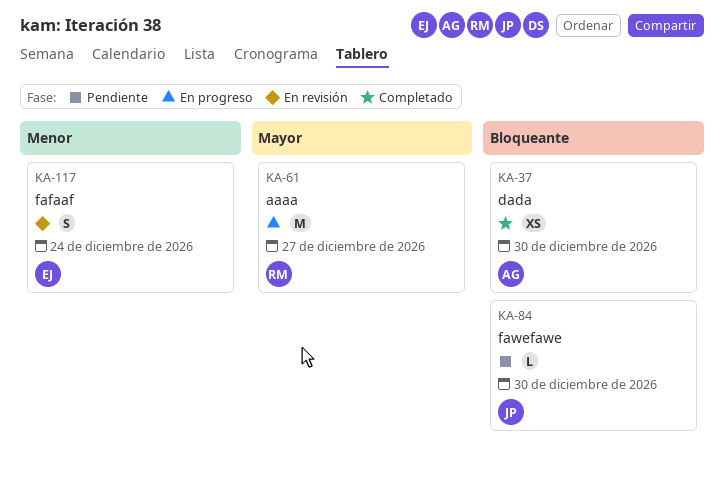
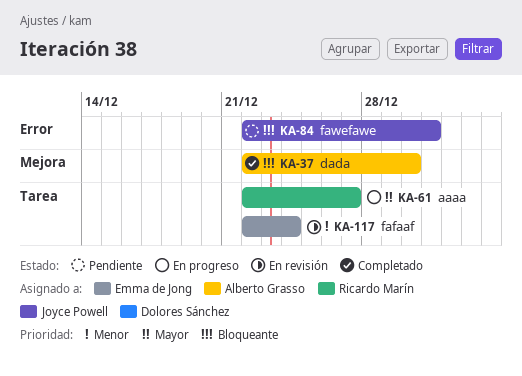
KA-84, due: Dec 30 -> Dec 31

